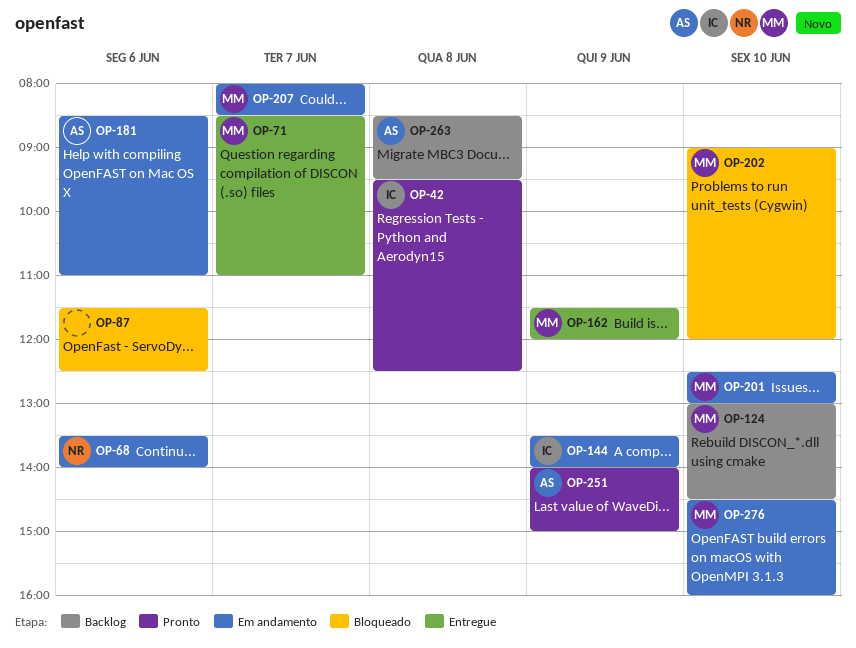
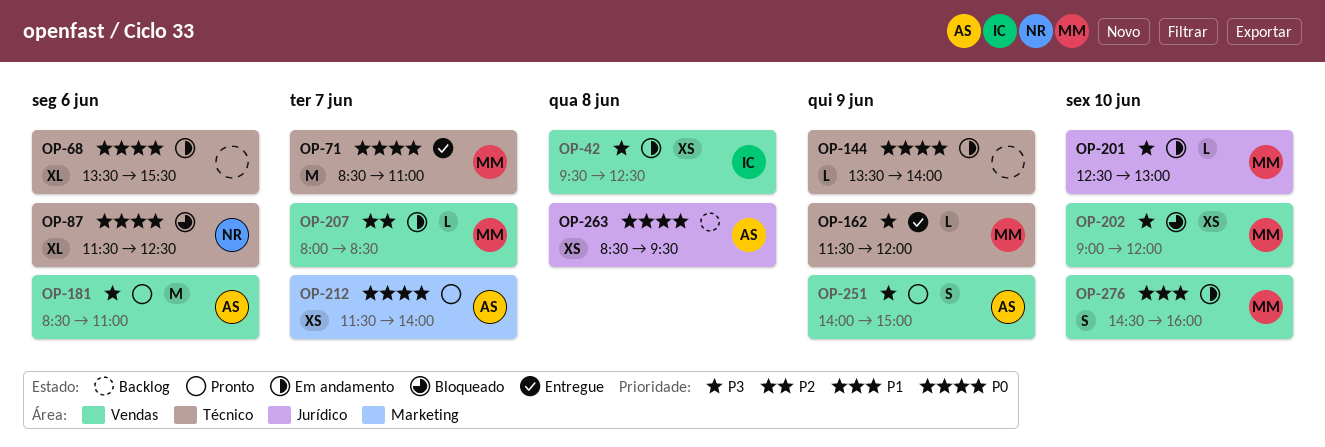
OP-42, status: Pronto -> Em andamento
OP-68, owner: NR -> none
OP-68, ends: 14:00 -> 15:30
OP-87, owner: none -> NR
OP-124: present -> none
OP-144, owner: IC -> none
OP-181, status: Em andamento -> Pronto
OP-212: none -> present

